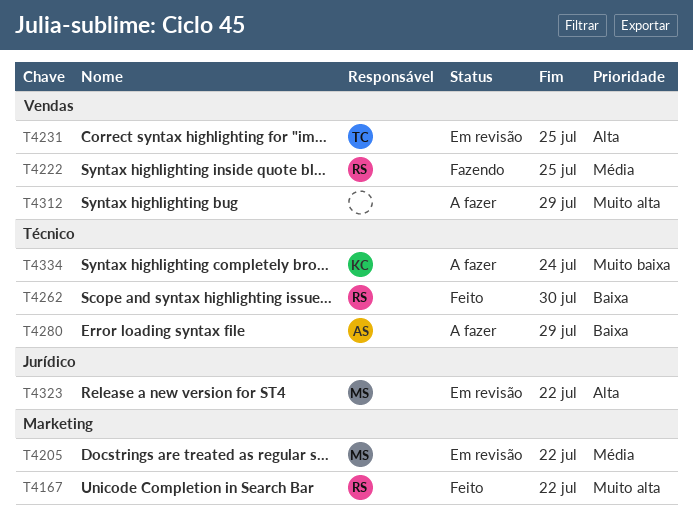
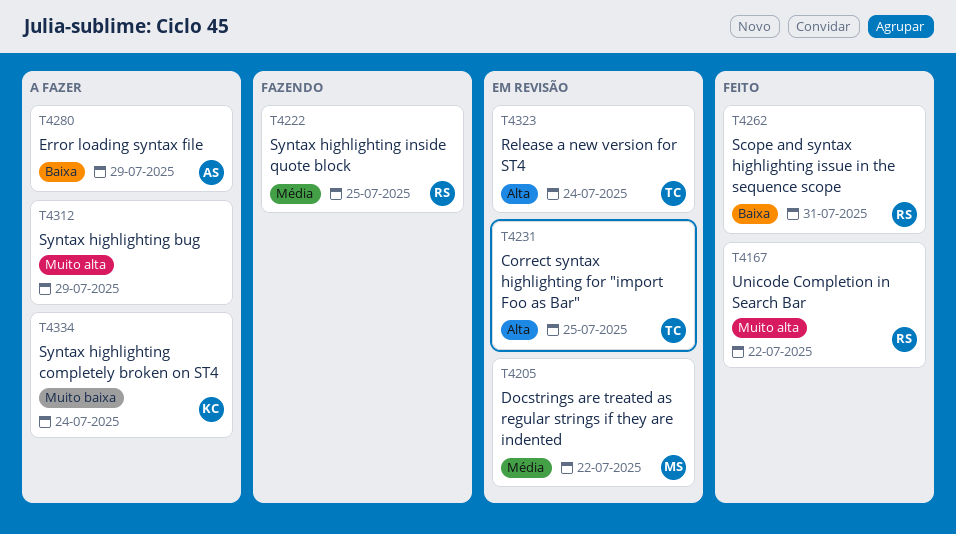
T4262, due: Jul 30 -> Jul 31
T4323, owner: MS -> TC
T4323, due: Jul 22 -> Jul 24

